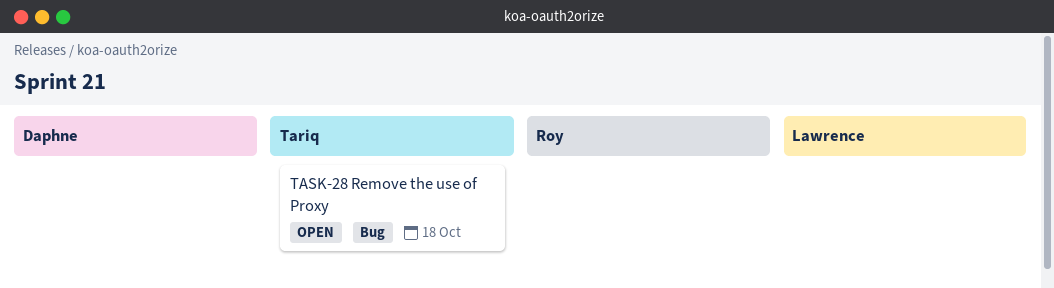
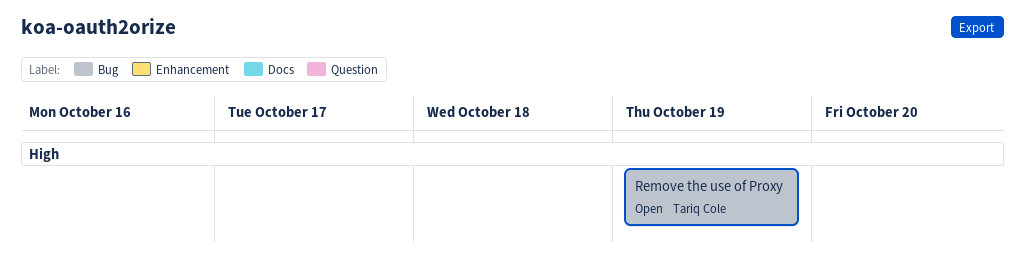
Remove the use of Proxy, due: Oct 18 -> Oct 19

